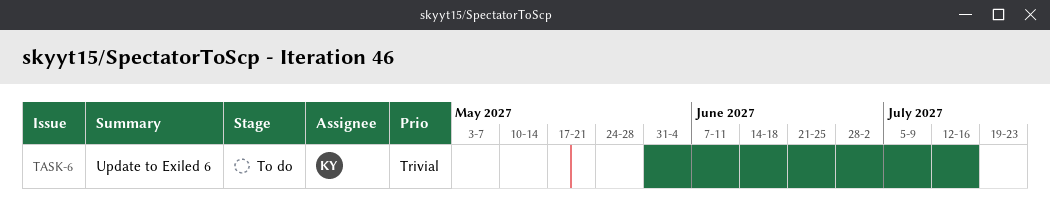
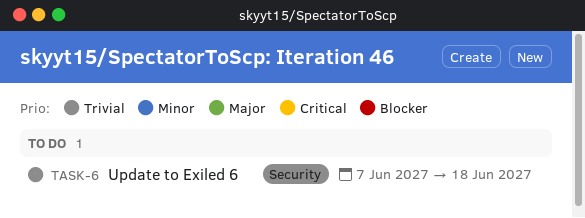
TASK-6, start: May 31 -> Jun 7
TASK-6, due: Jul 16 -> Jun 18

